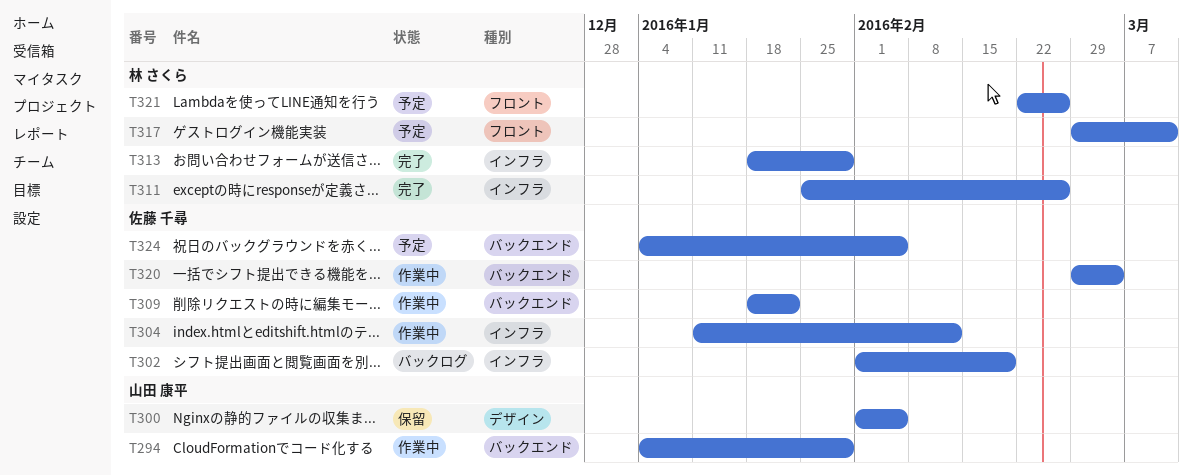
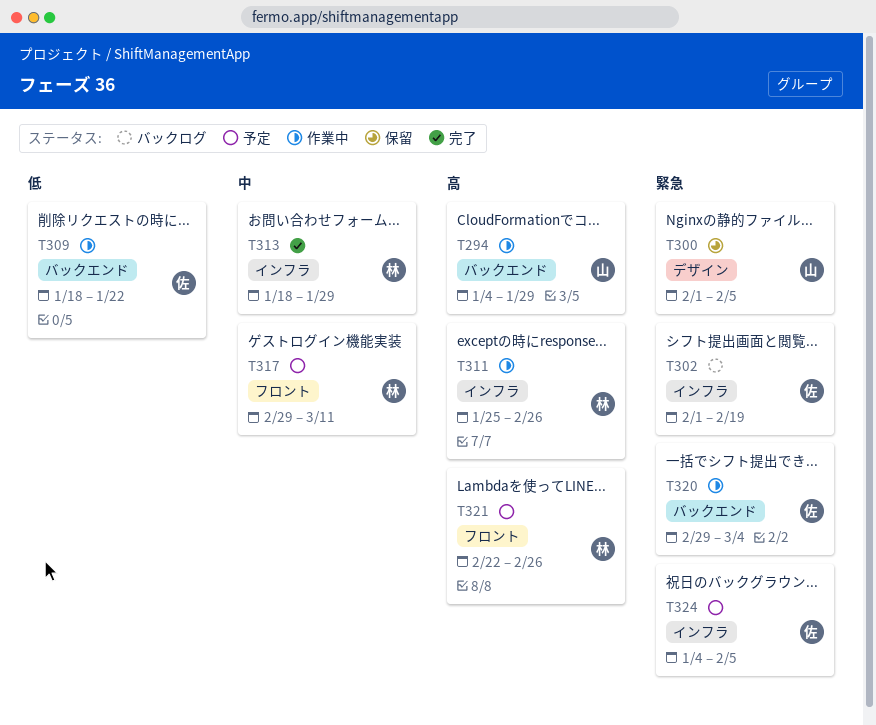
T304: present -> none
T311, status: 完了 -> 作業中
T324, label: バックエンド -> インフラ

